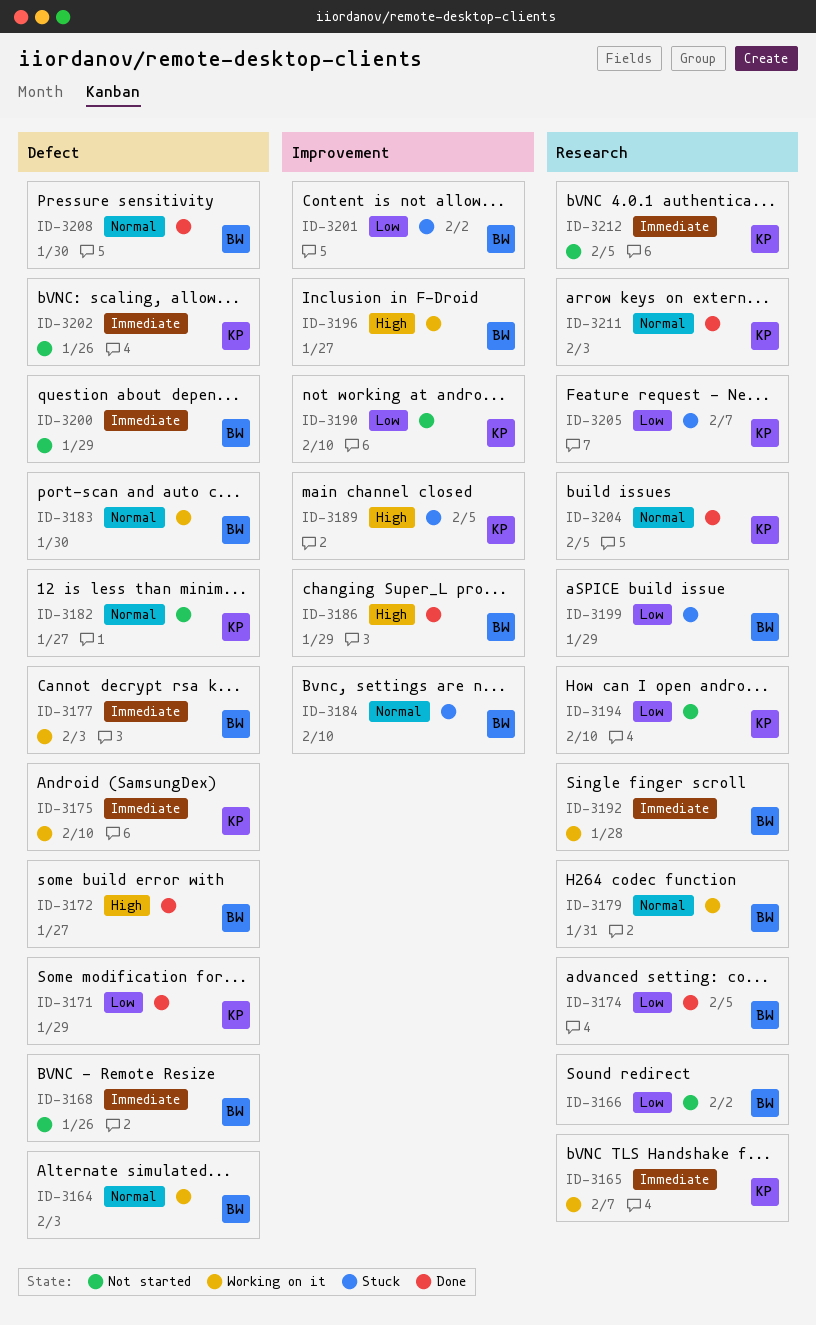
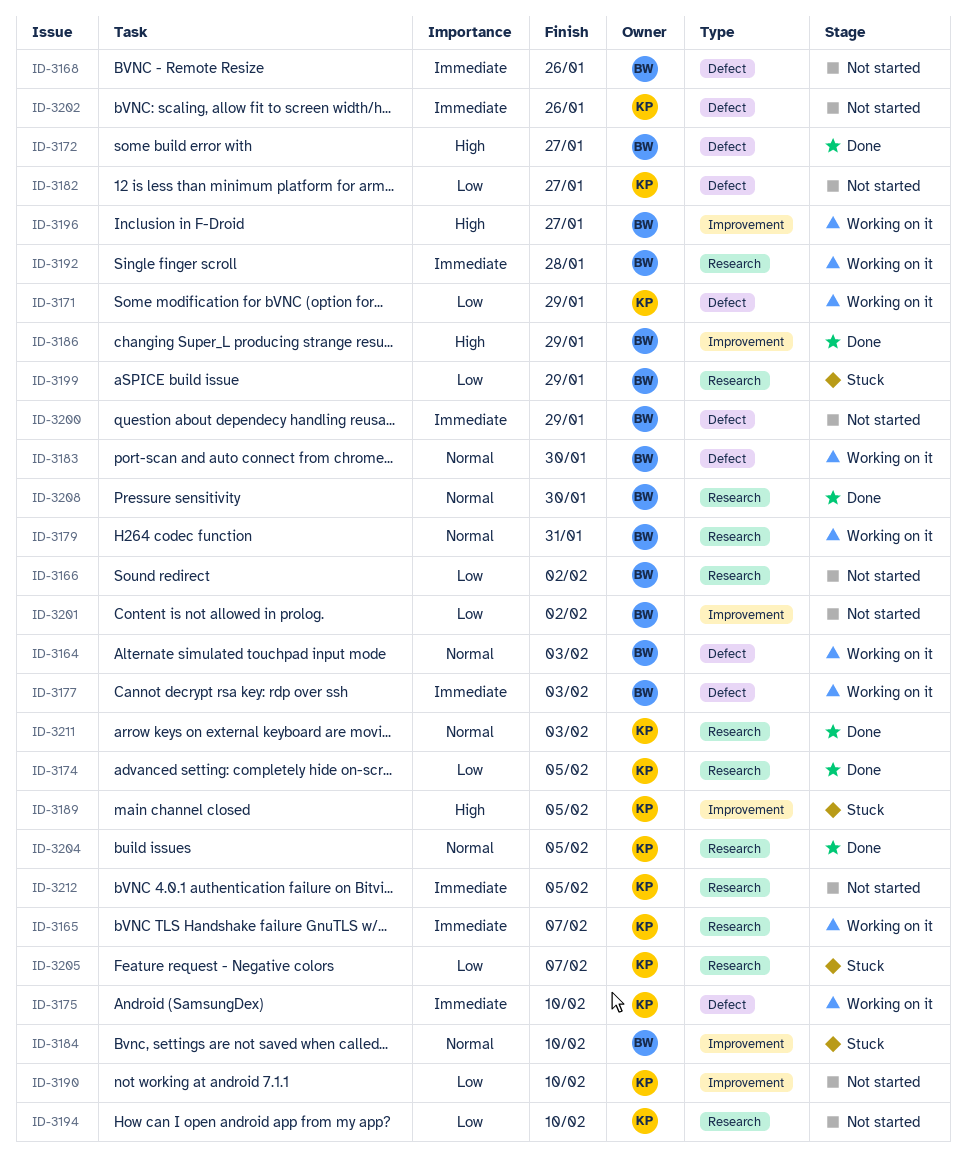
ID-3171, status: Done -> Working on it
ID-3174, owner: BW -> KP
ID-3182, priority: Normal -> Low
ID-3201, status: Stuck -> Not started
ID-3208, label: Defect -> Research

